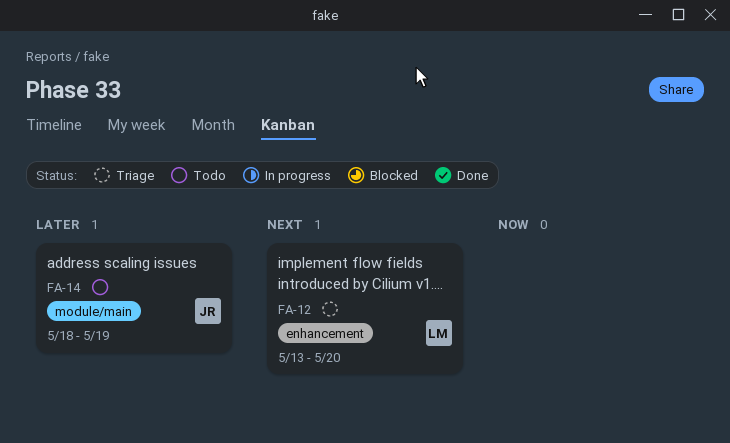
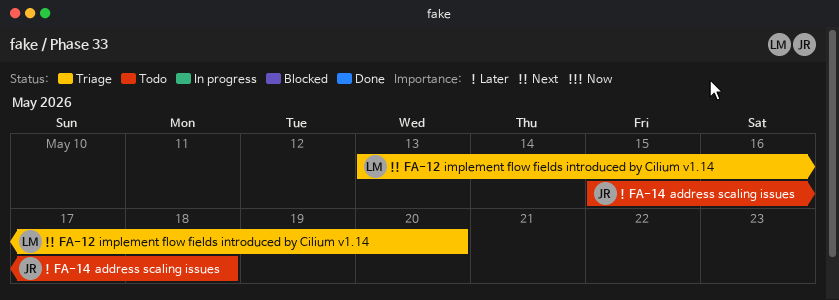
FA-14, start: May 18 -> May 15
FA-14, due: May 19 -> May 18

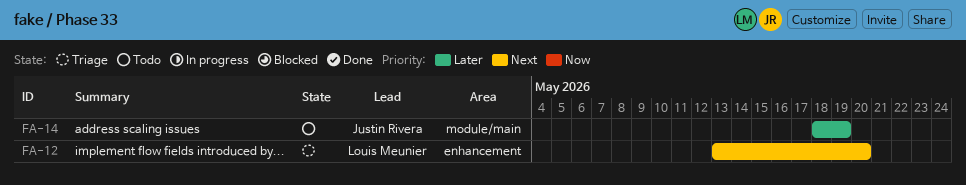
FA-14, start: May 15 -> May 18
FA-14, due: May 18 -> May 19

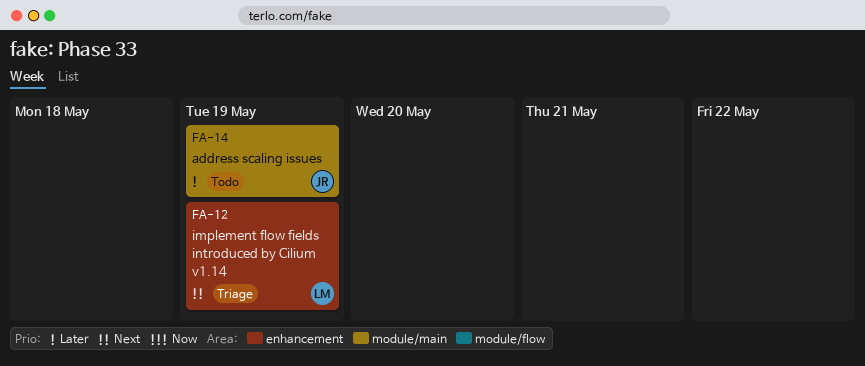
FA-12, due: May 20 -> May 19

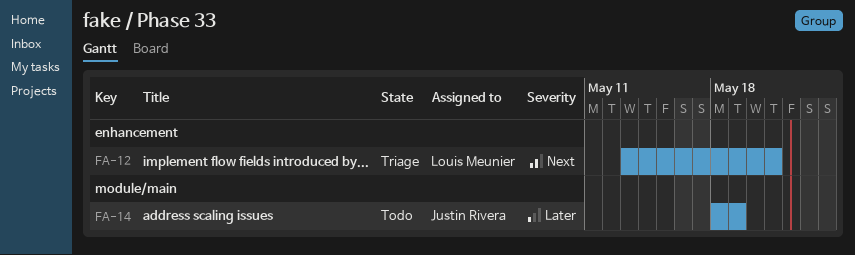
FA-12, due: May 19 -> May 21

